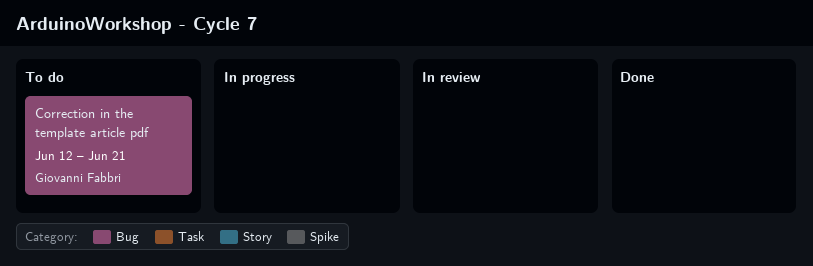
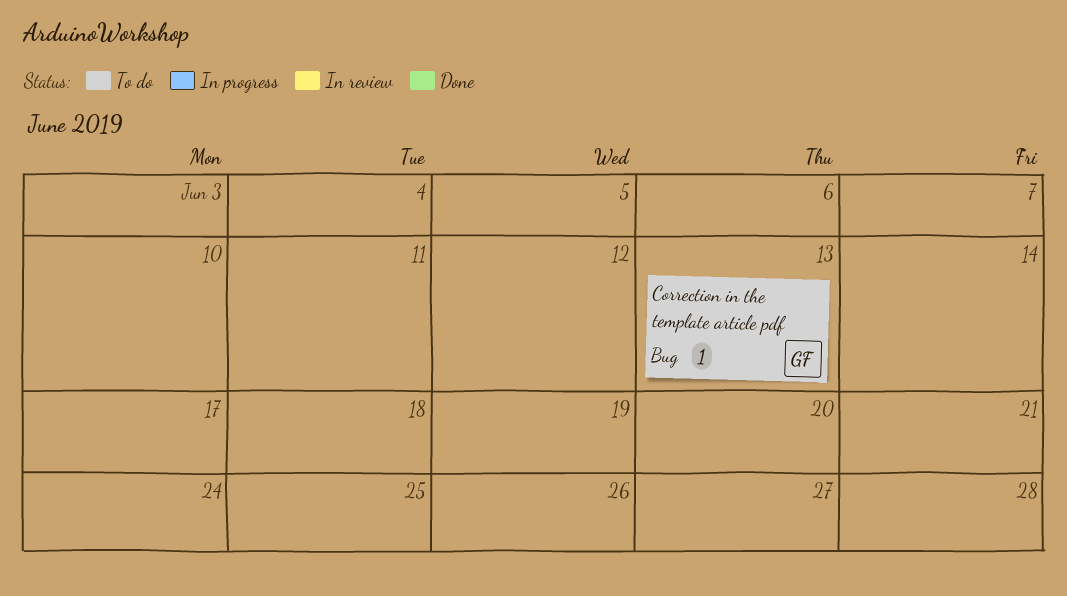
Correction in the template article pdf, due: Jun 21 -> Jun 13

